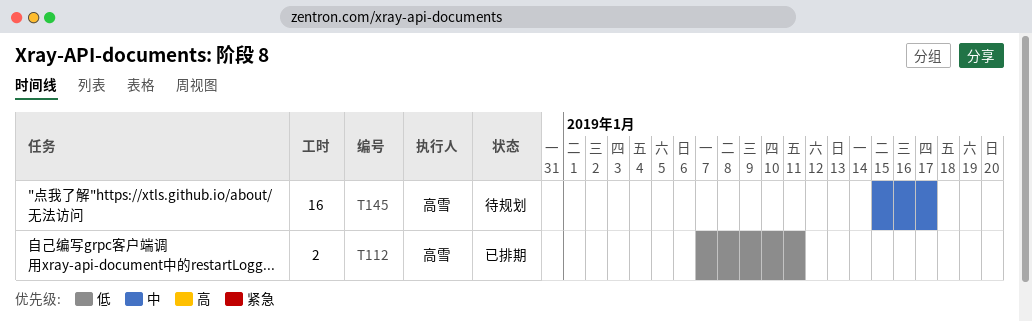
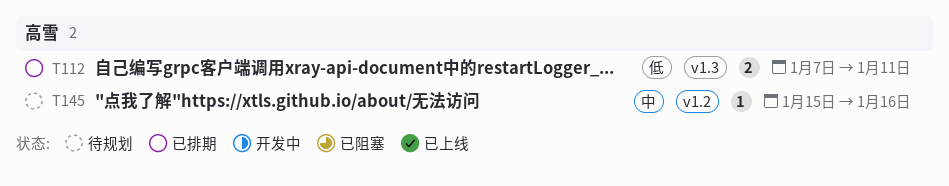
T145, estimate: 16 -> 1
T145, due: Jan 17 -> Jan 16

